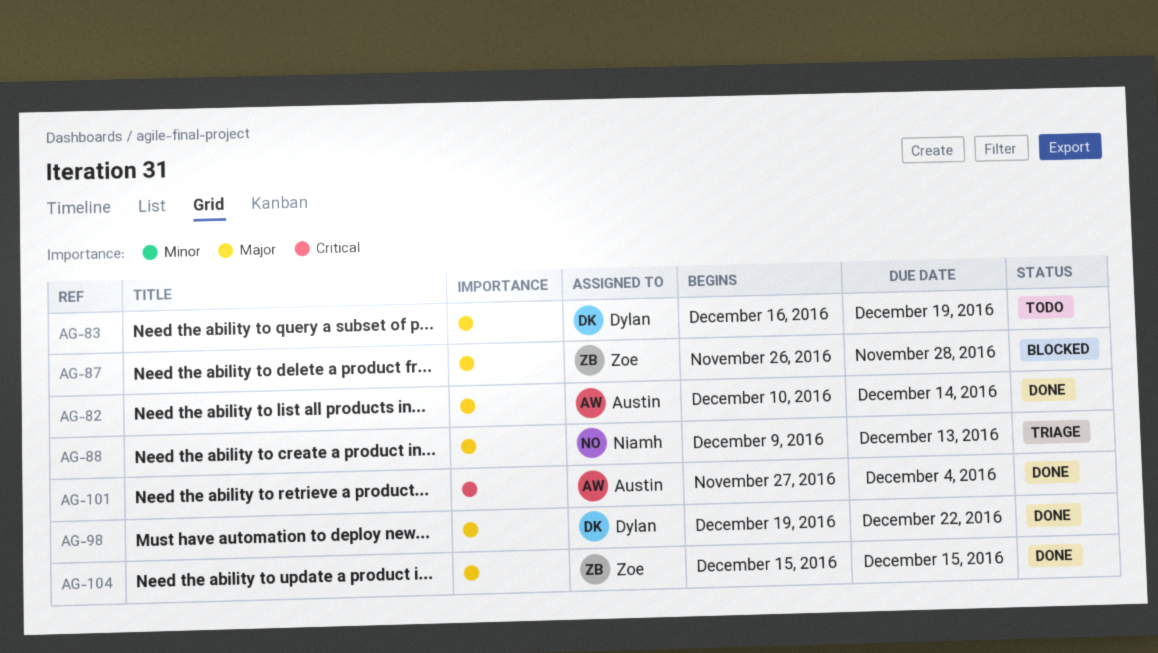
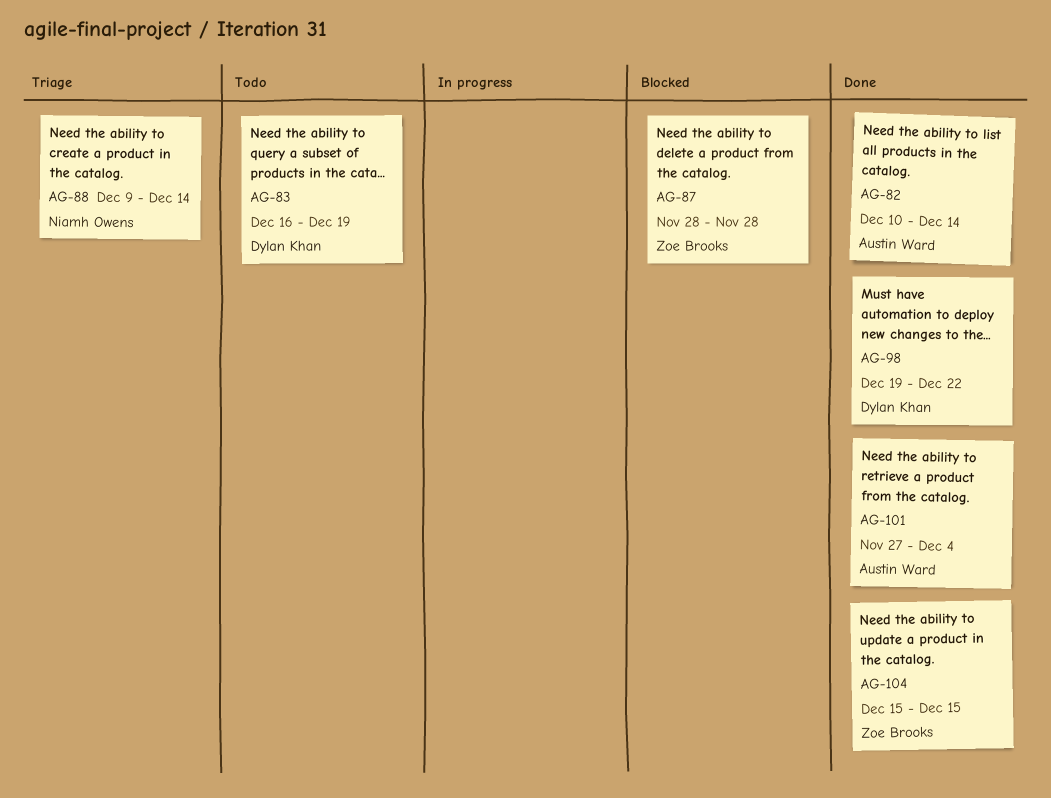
AG-87, start: Nov 26 -> Nov 28
AG-88, due: Dec 13 -> Dec 14

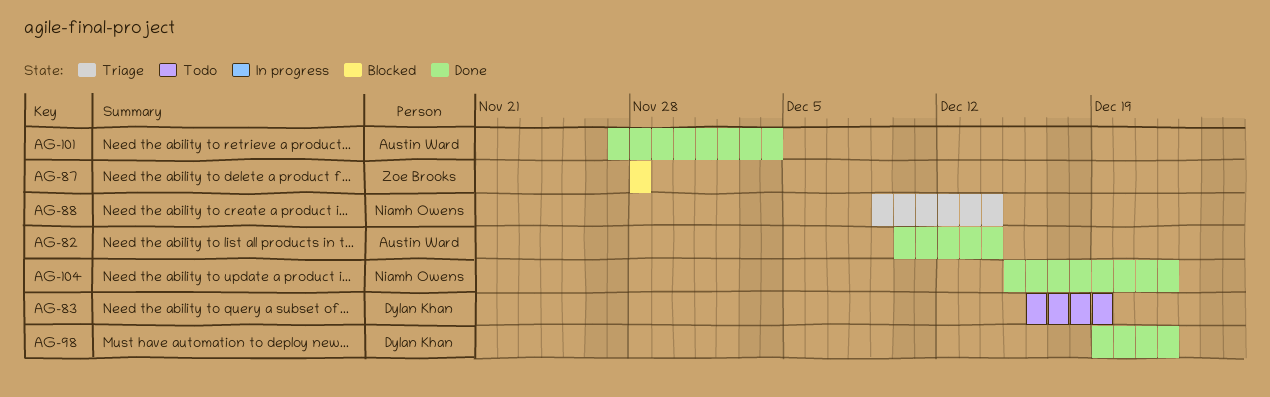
AG-104, owner: Zoe Brooks -> Niamh Owens
AG-104, due: Dec 15 -> Dec 22

